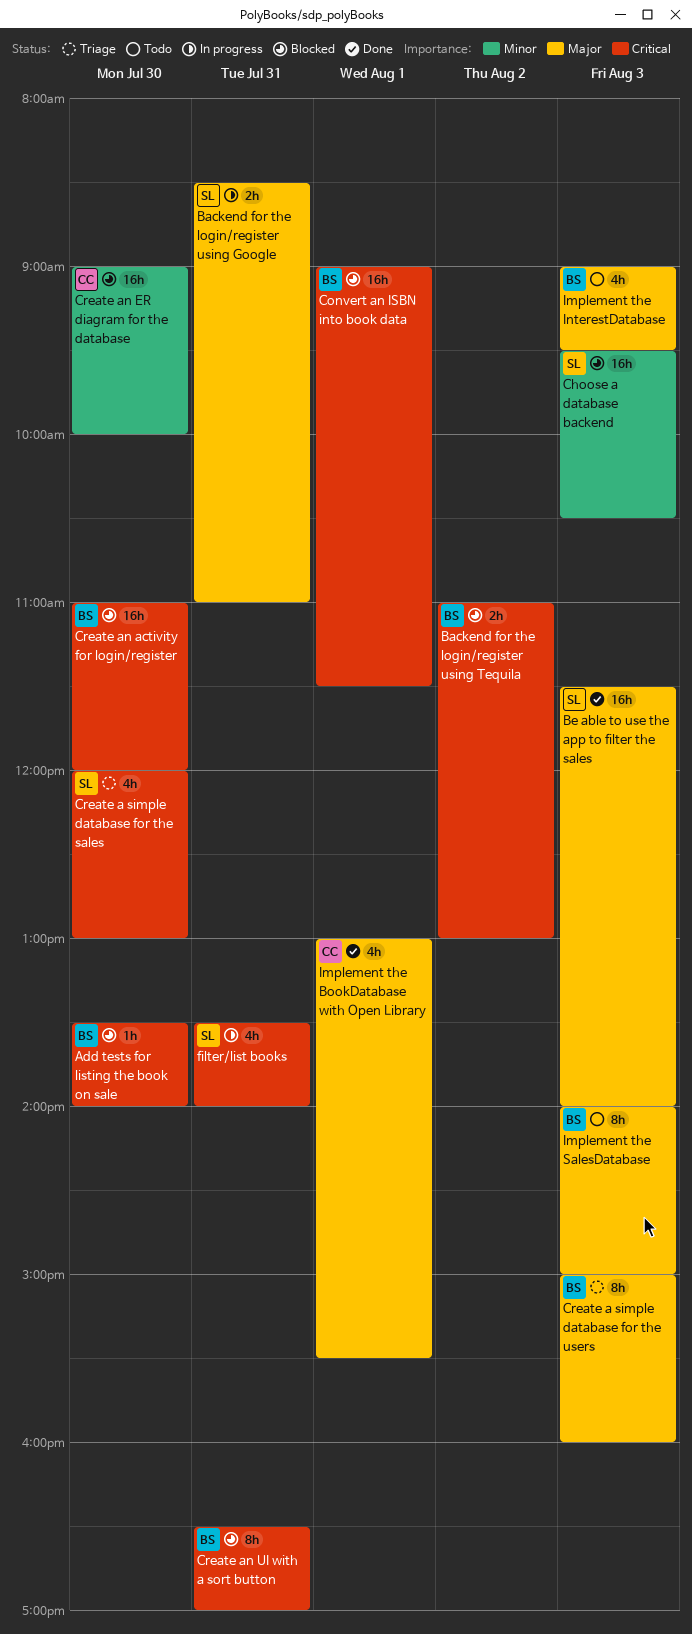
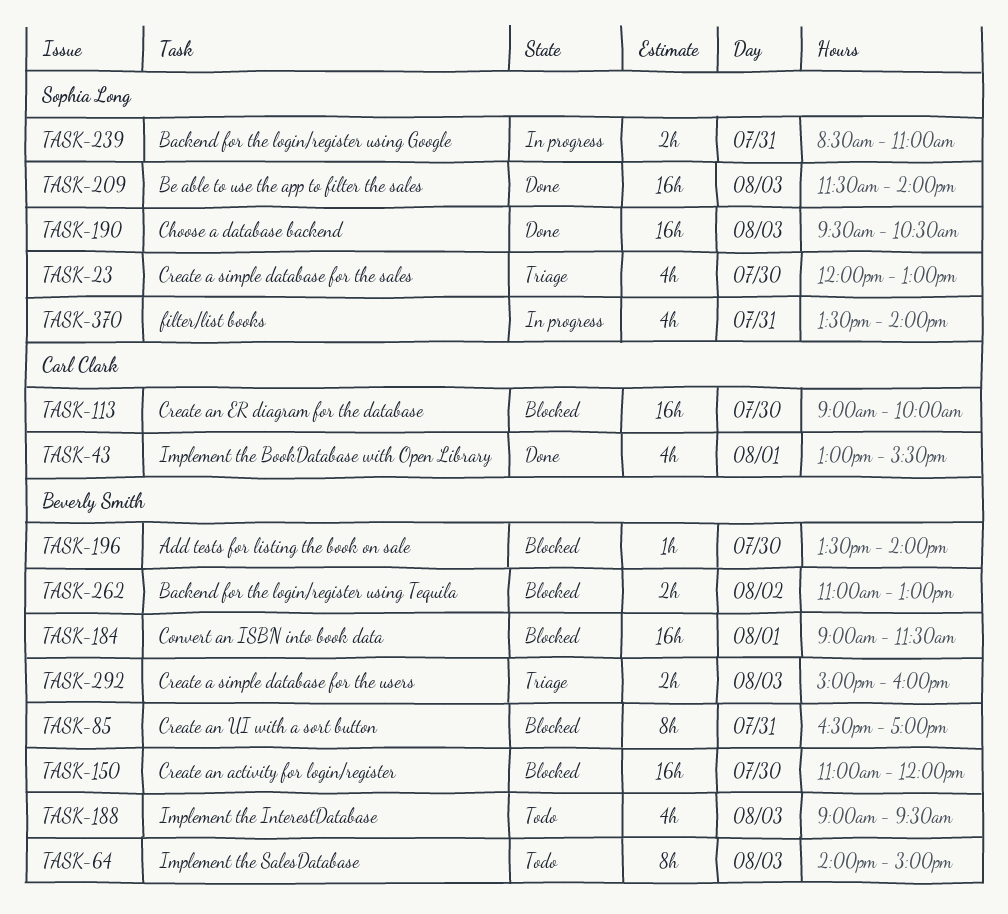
Choose a database backend, status: Blocked -> Done
Create a simple database for the users, estimate: 8h -> 2h

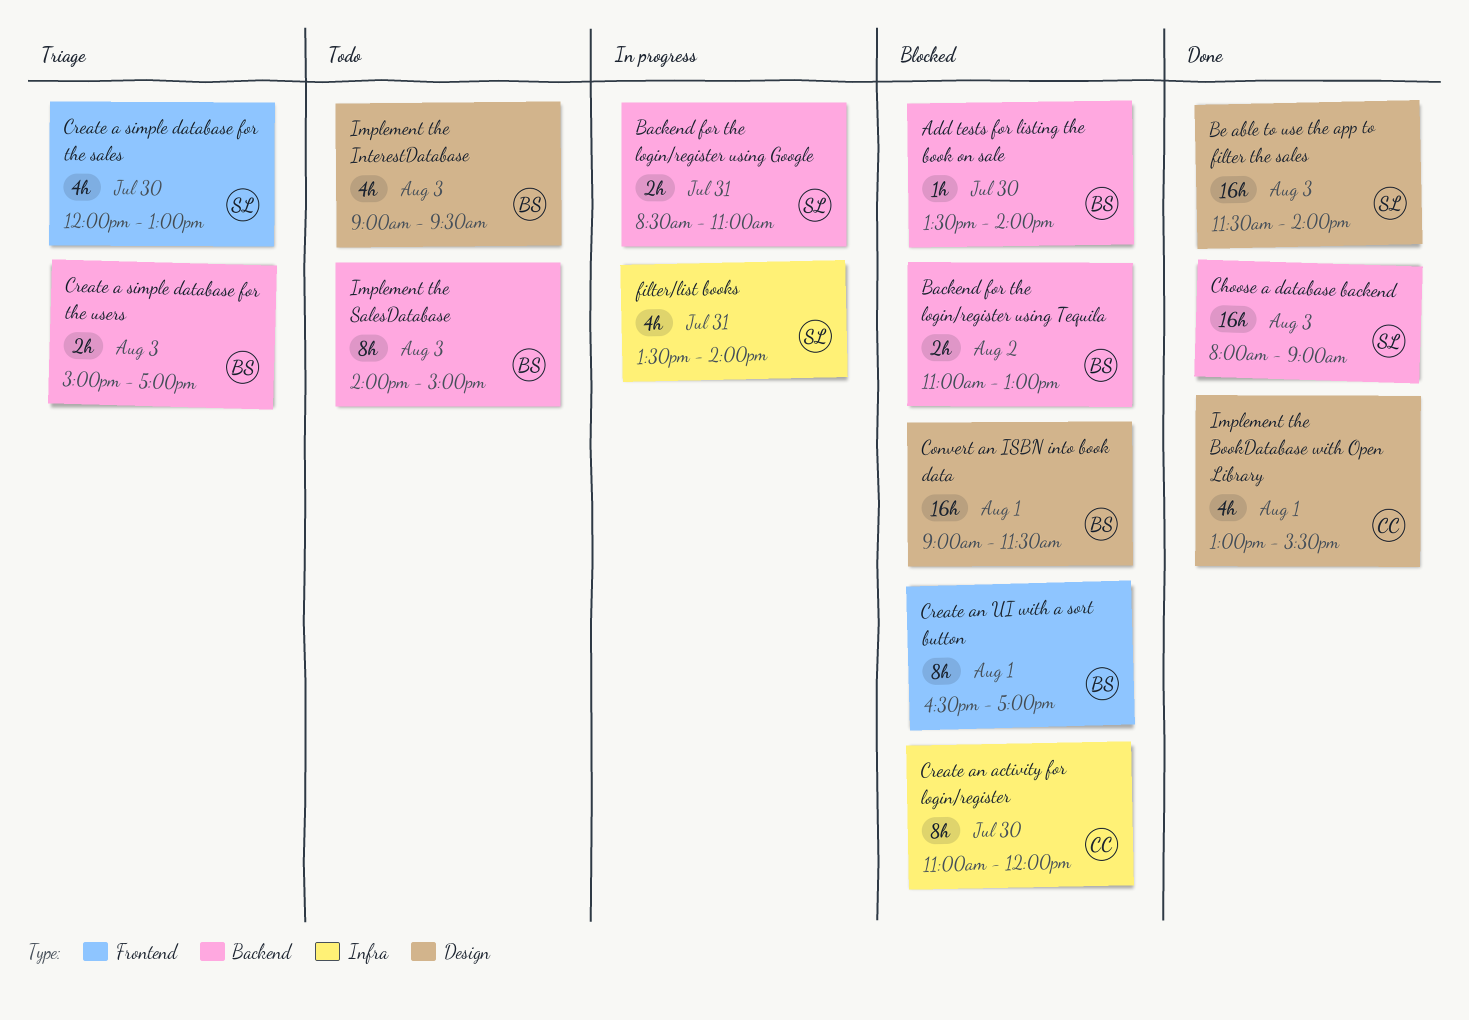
Choose a database backend, begins: 09:30 -> 08:00
Choose a database backend, ends: 10:30 -> 09:00
Create a simple database for the users, ends: 16:00 -> 17:00
Create an activity for login/register, owner: Beverly Smith -> Carl Clark
Create an activity for login/register, estimate: 16h -> 8h
Create an ER diagram for the database: present -> none
Create an UI with a sort button, day: Jul 31 -> Aug 1

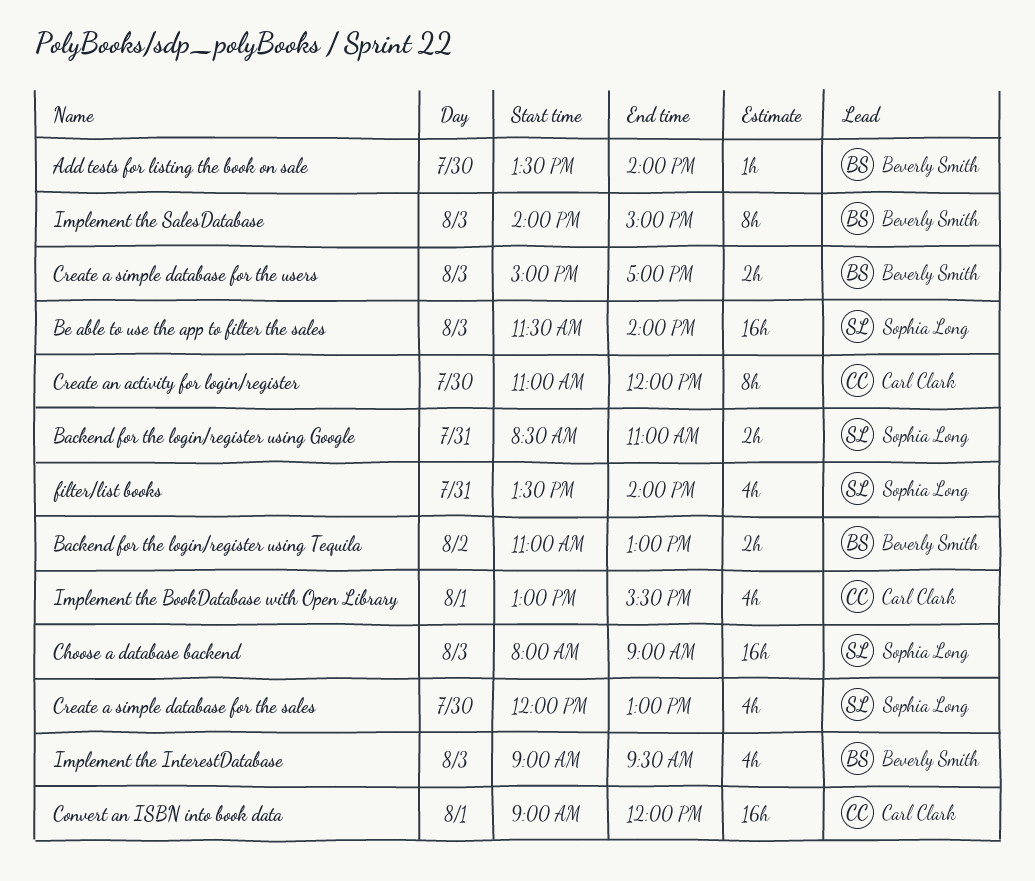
Convert an ISBN into book data, owner: Beverly Smith -> Carl Clark
Convert an ISBN into book data, ends: 11:30 -> 12:00
Create an UI with a sort button: present -> none

